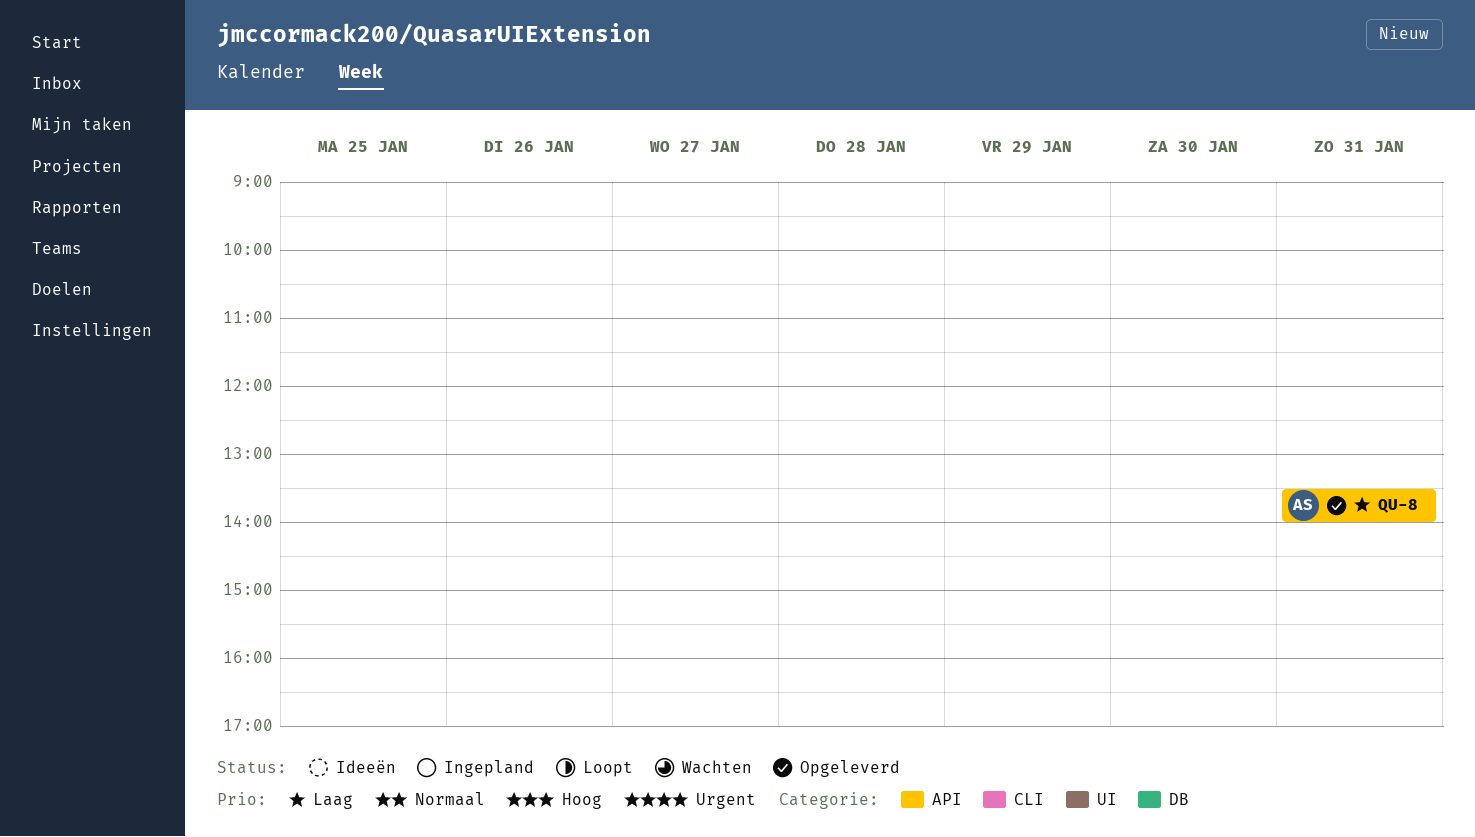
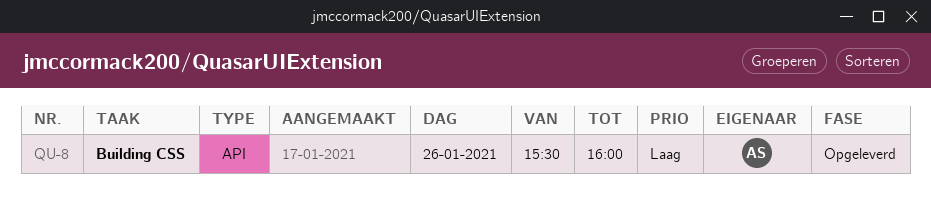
QU-8, day: Jan 31 -> Jan 26
QU-8, begins: 13:30 -> 15:30
QU-8, ends: 14:00 -> 16:00

